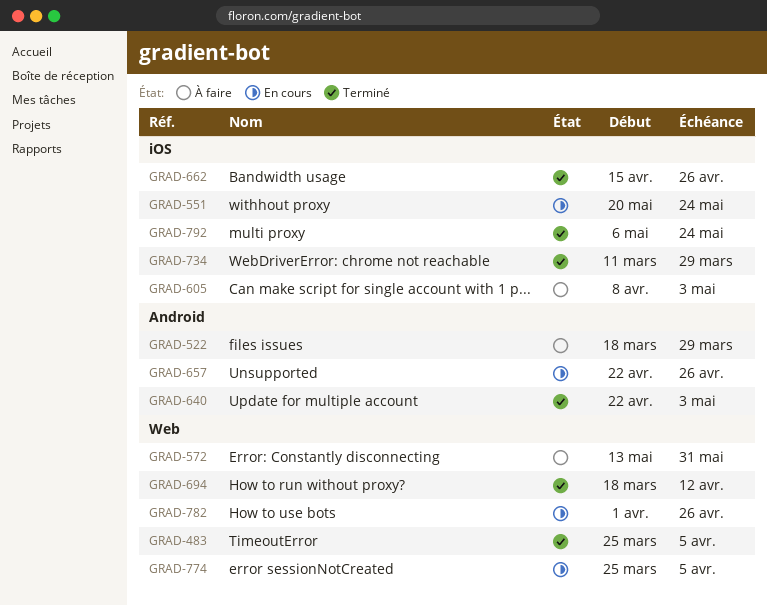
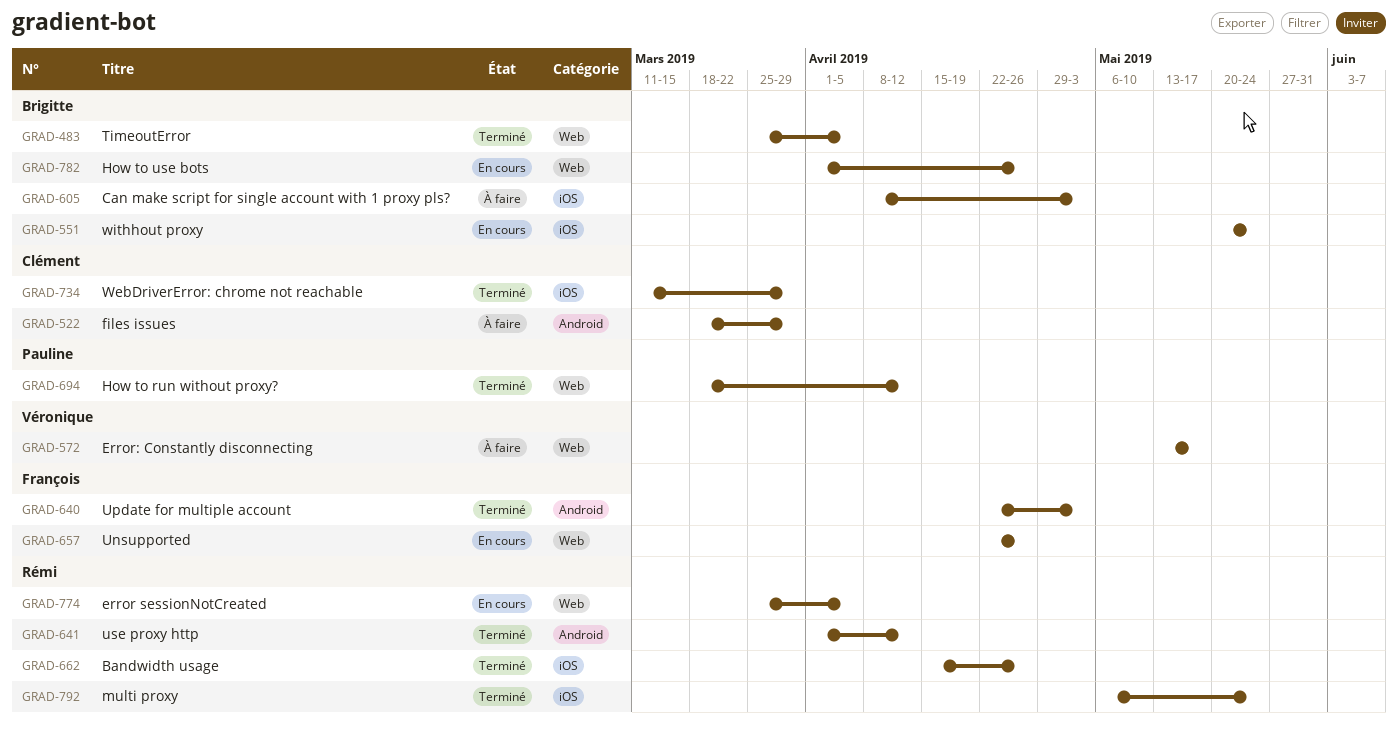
GRAD-572, due: May 31 -> May 17
GRAD-641: none -> present
GRAD-657, label: Android -> Web

